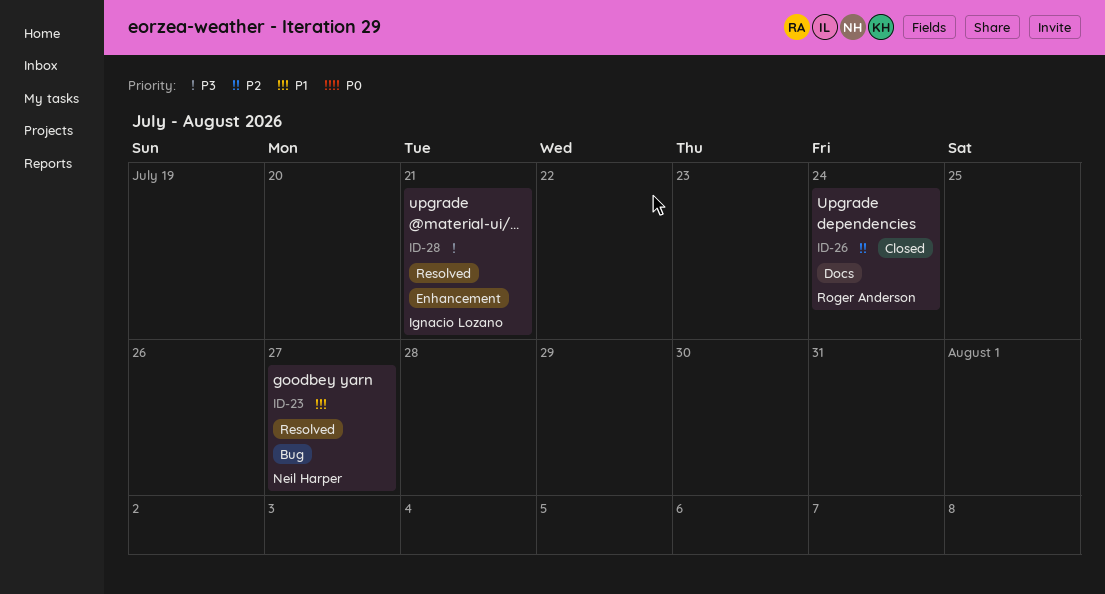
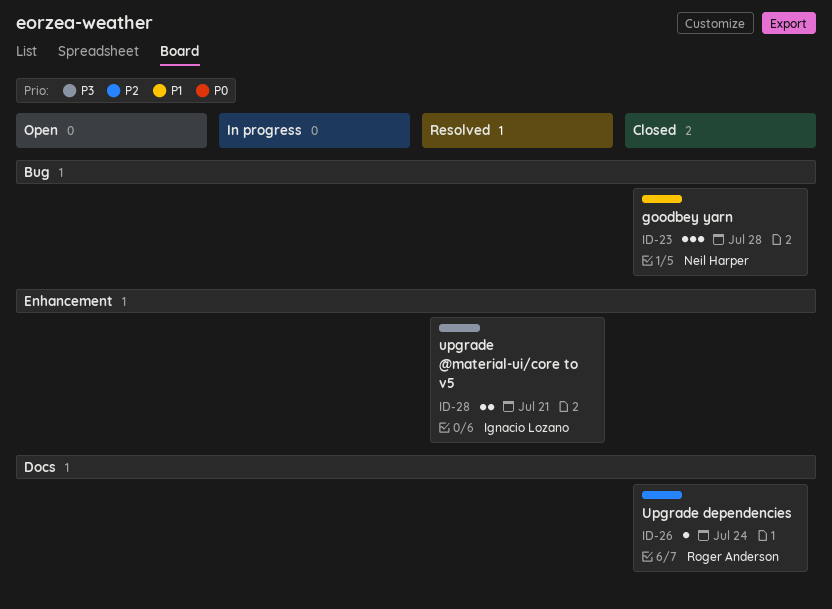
ID-23, status: Resolved -> Closed
ID-23, due: Jul 27 -> Jul 28

